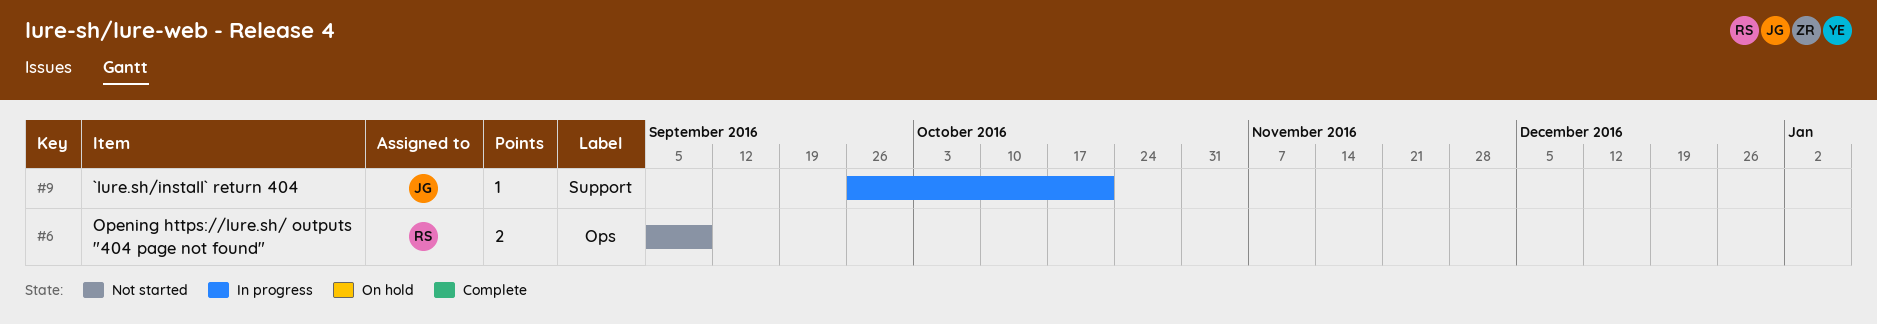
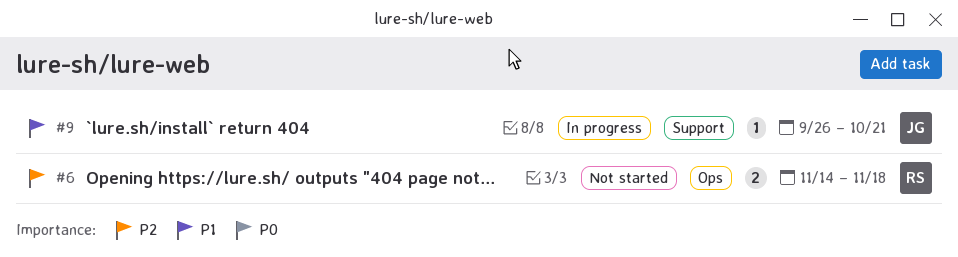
#6, start: Sep 5 -> Nov 14
#6, due: Sep 9 -> Nov 18

